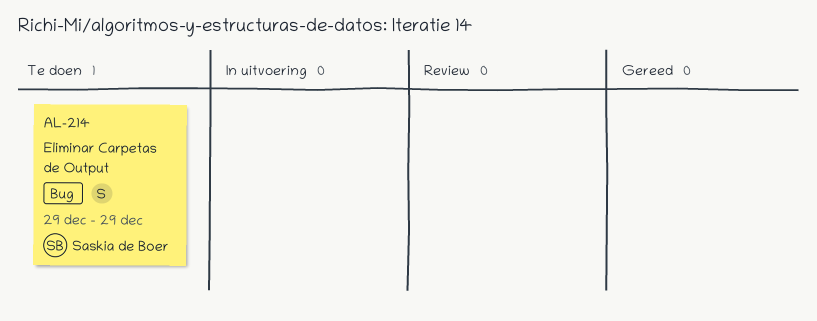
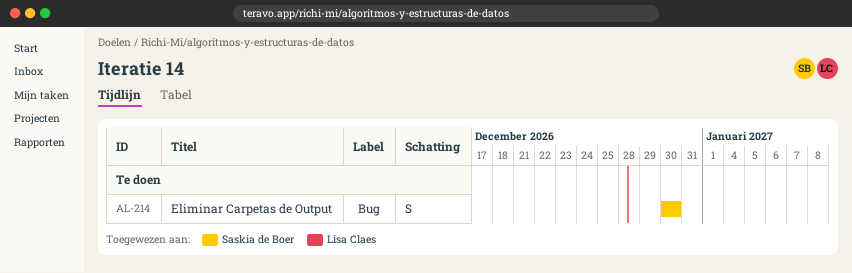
AL-214, start: Dec 29 -> Dec 30
AL-214, due: Dec 29 -> Dec 30

